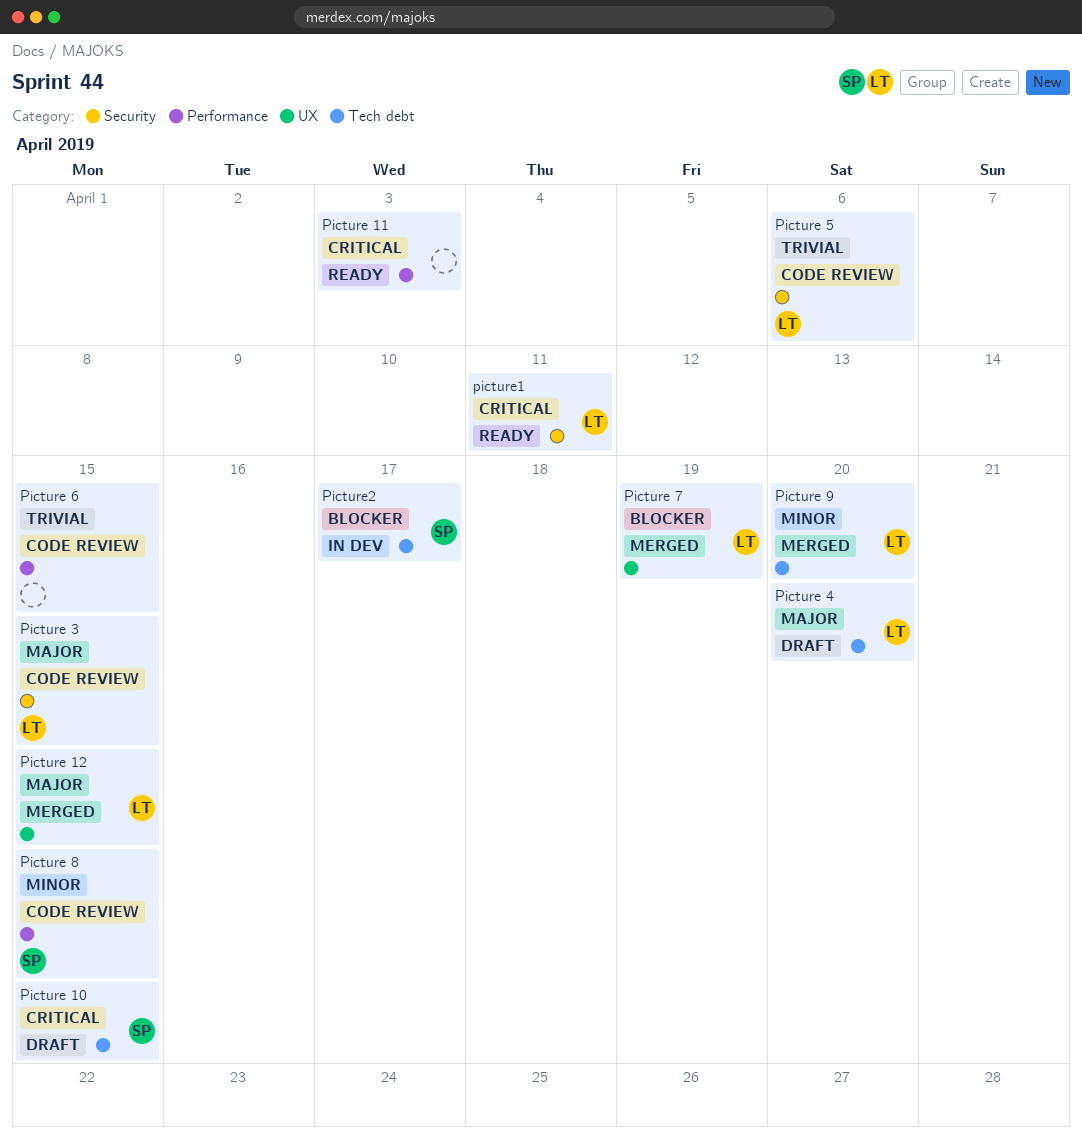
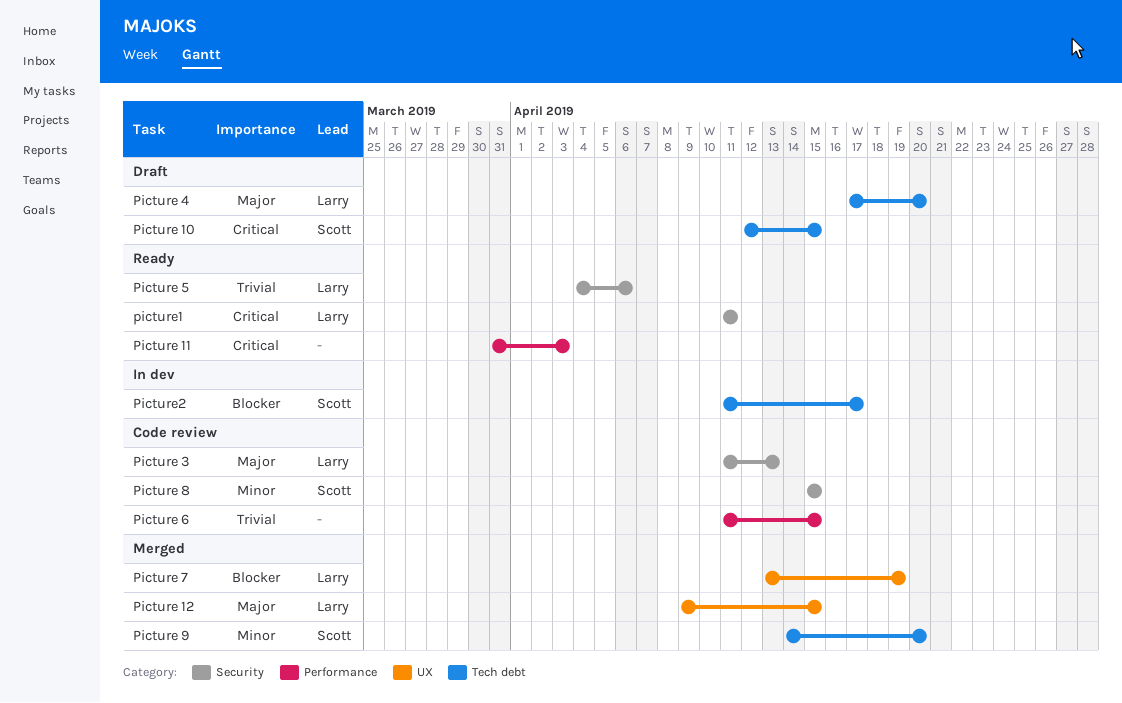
Picture 3, due: Apr 15 -> Apr 13
Picture 5, status: Code review -> Ready
Picture 8, label: Performance -> Security
Picture 9, owner: Larry -> Scott

